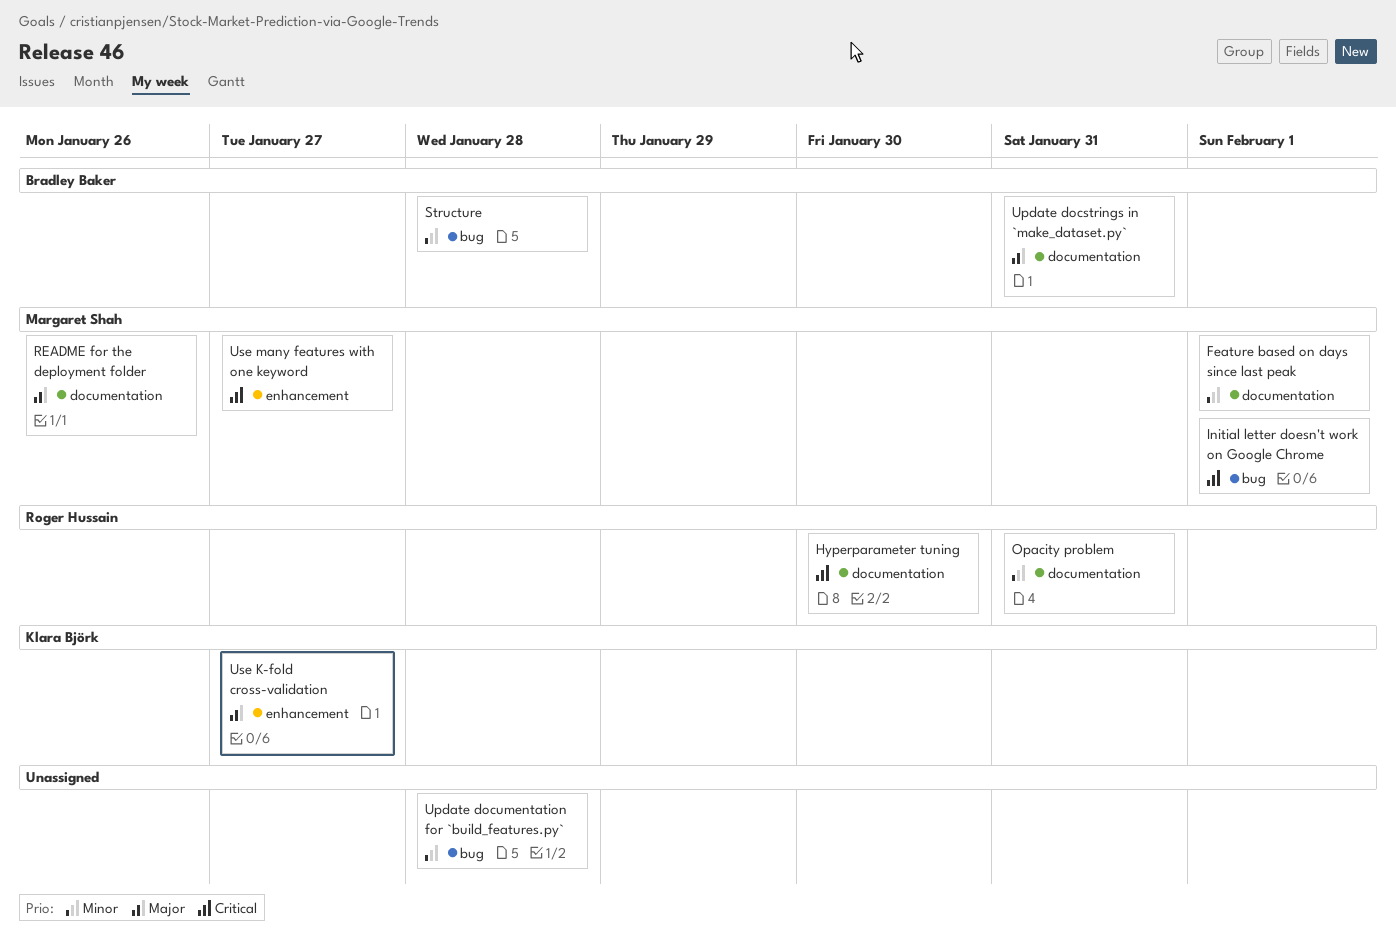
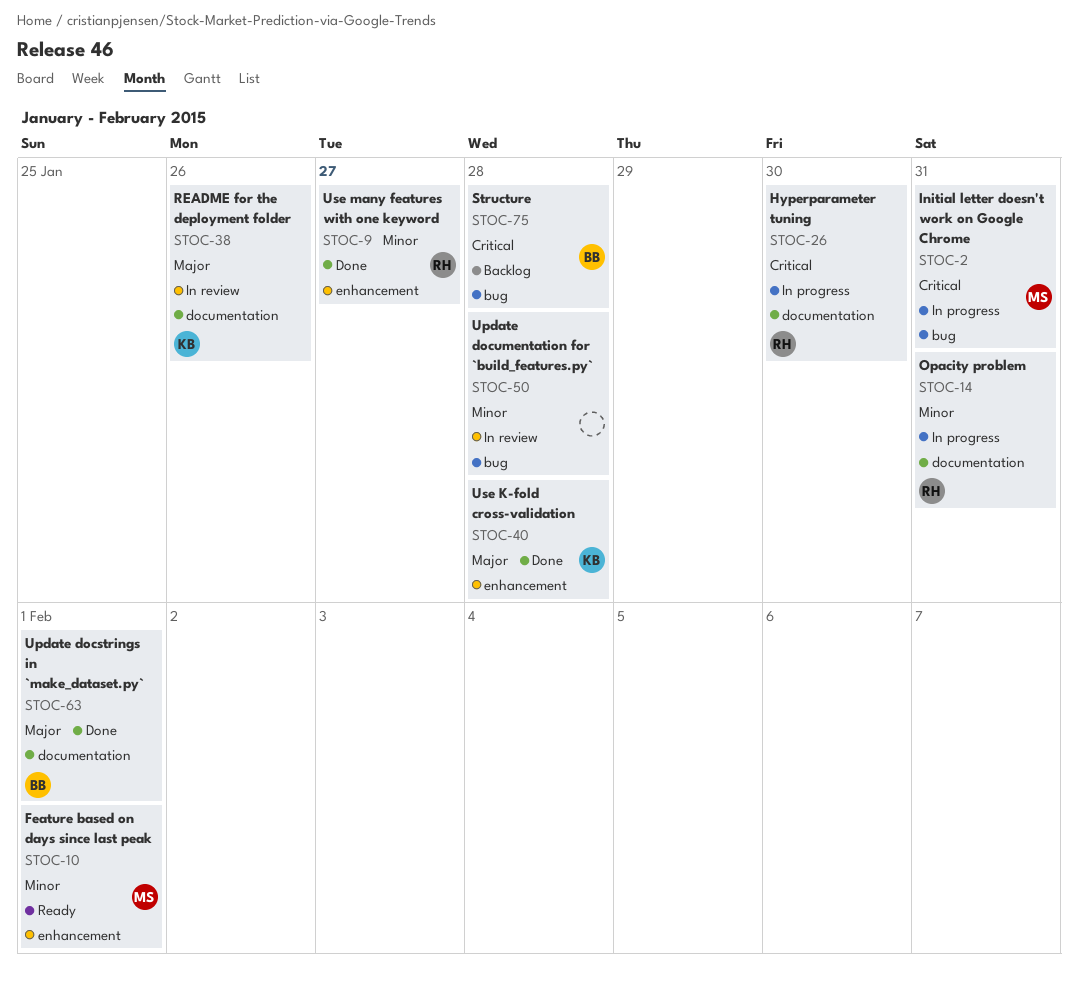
Feature based on days since last peak, label: documentation -> enhancement
Initial letter doesn't work on Google Chrome, due: Feb 1 -> Jan 31
README for the deployment folder, owner: Margaret Shah -> Klara Björk
Structure, priority: Minor -> Critical
Update docstrings in `make_dataset.py`, due: Jan 31 -> Feb 1
Use K-fold cross-validation, due: Jan 27 -> Jan 28
Use many features with one keyword, owner: Margaret Shah -> Roger Hussain
Use many features with one keyword, priority: Critical -> Minor

